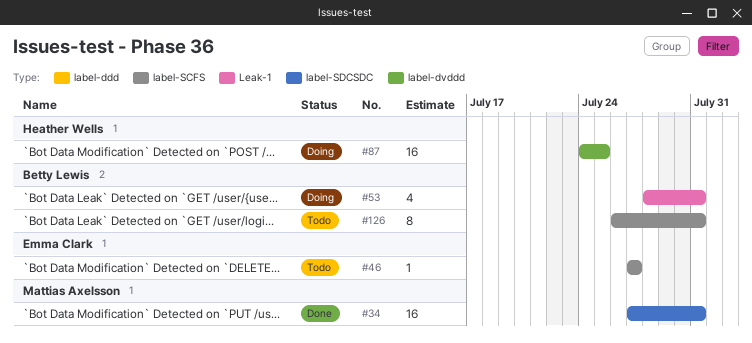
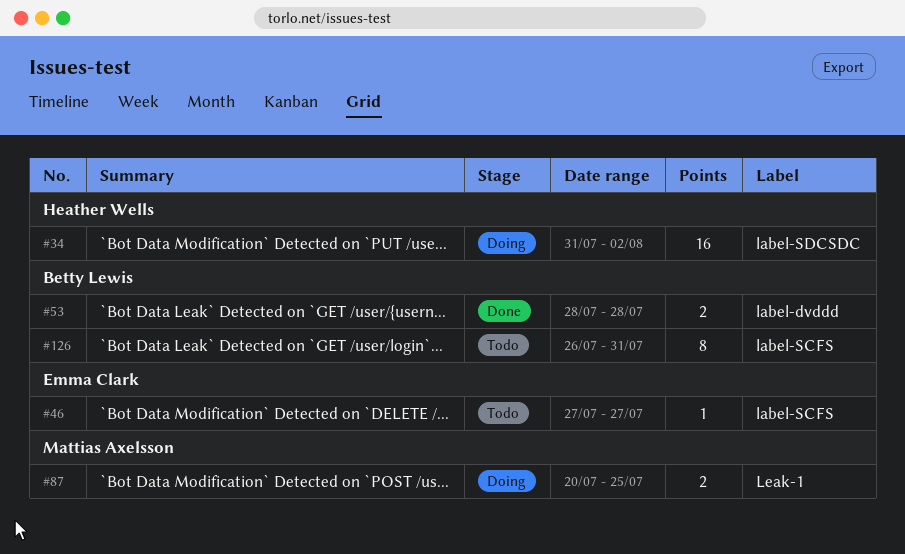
#34, status: Done -> Doing
#34, owner: Mattias Axelsson -> Heather Wells
#34, start: Jul 27 -> Jul 31
#34, due: Jul 31 -> Aug 2
#53, status: Doing -> Done
#53, label: Leak-1 -> label-dvddd
#53, estimate: 4 -> 2
#53, due: Jul 31 -> Jul 28
#87, owner: Heather Wells -> Mattias Axelsson
#87, label: label-dvddd -> Leak-1
#87, estimate: 16 -> 2
#87, start: Jul 24 -> Jul 20

